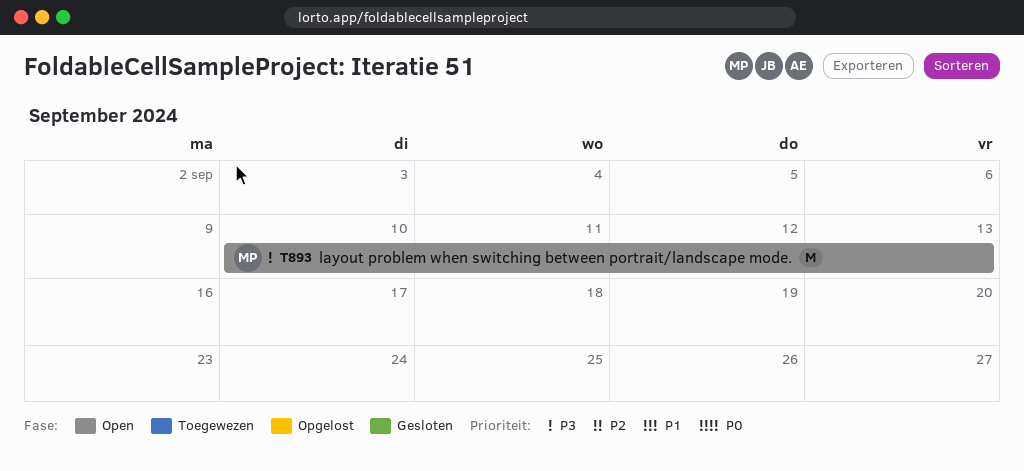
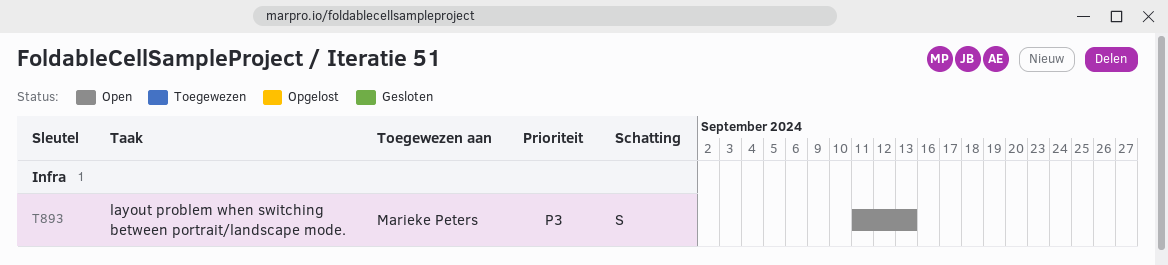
T893, estimate: M -> S
T893, start: Sep 10 -> Sep 11

